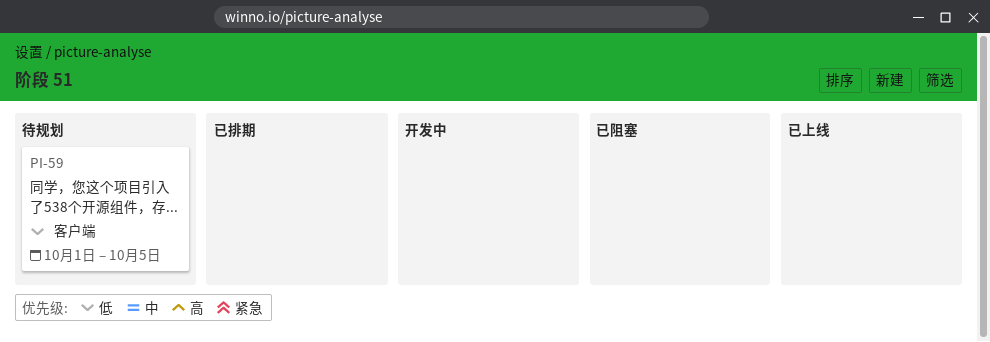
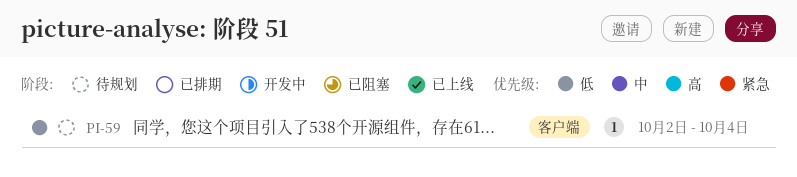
PI-59, start: Oct 1 -> Oct 2
PI-59, due: Oct 5 -> Oct 4

